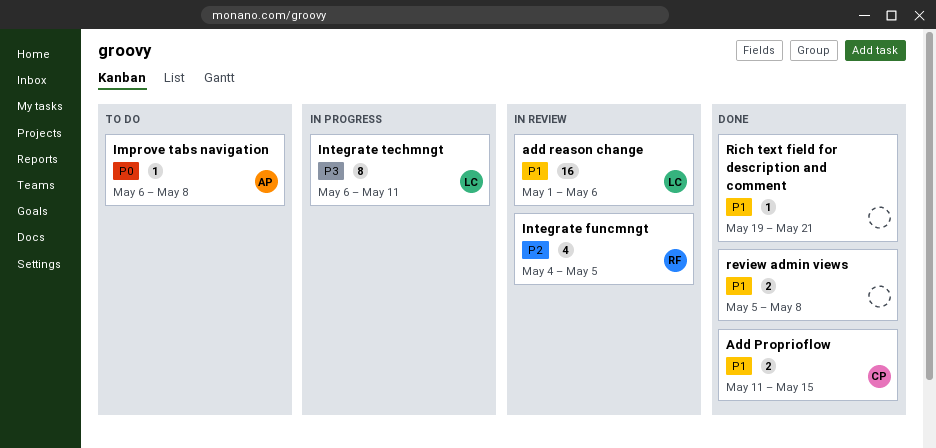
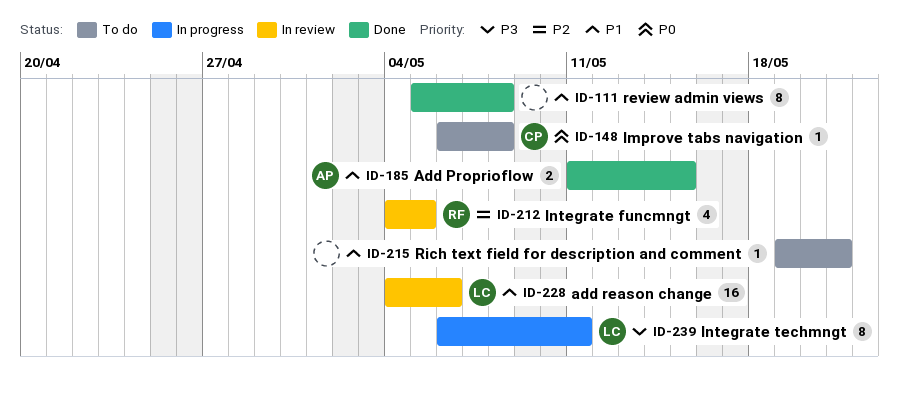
Add Proprioflow, owner: CP -> AP
add reason change, start: May 1 -> May 4
Improve tabs navigation, owner: AP -> CP
review admin views, estimate: 2 -> 8
Rich text field for description and comment, status: Done -> To do

